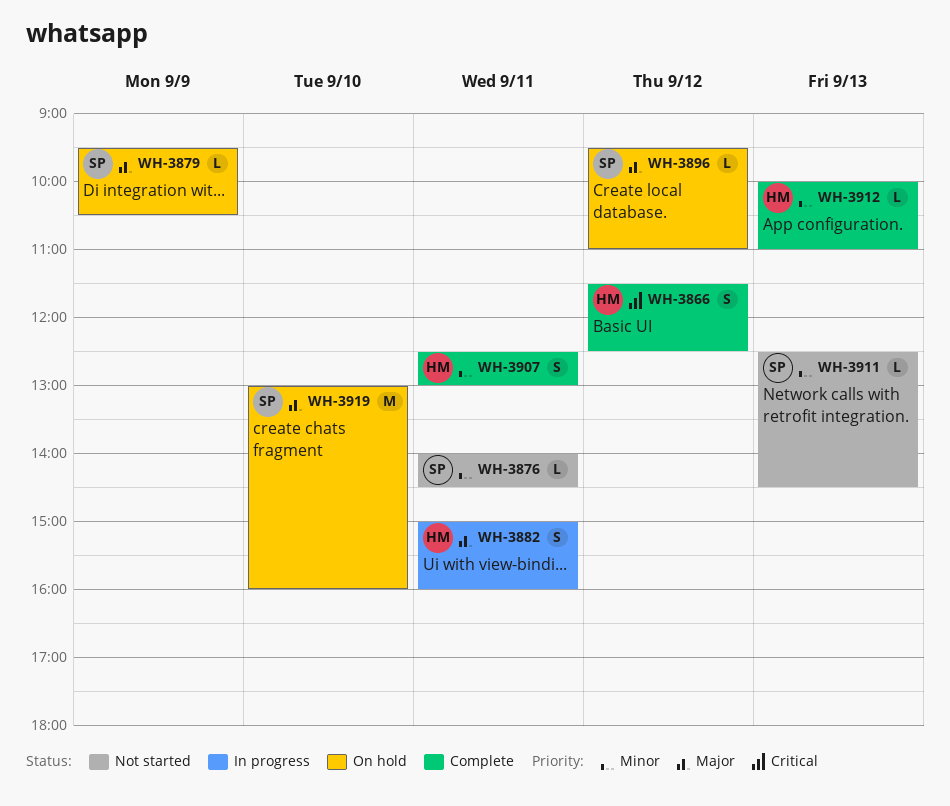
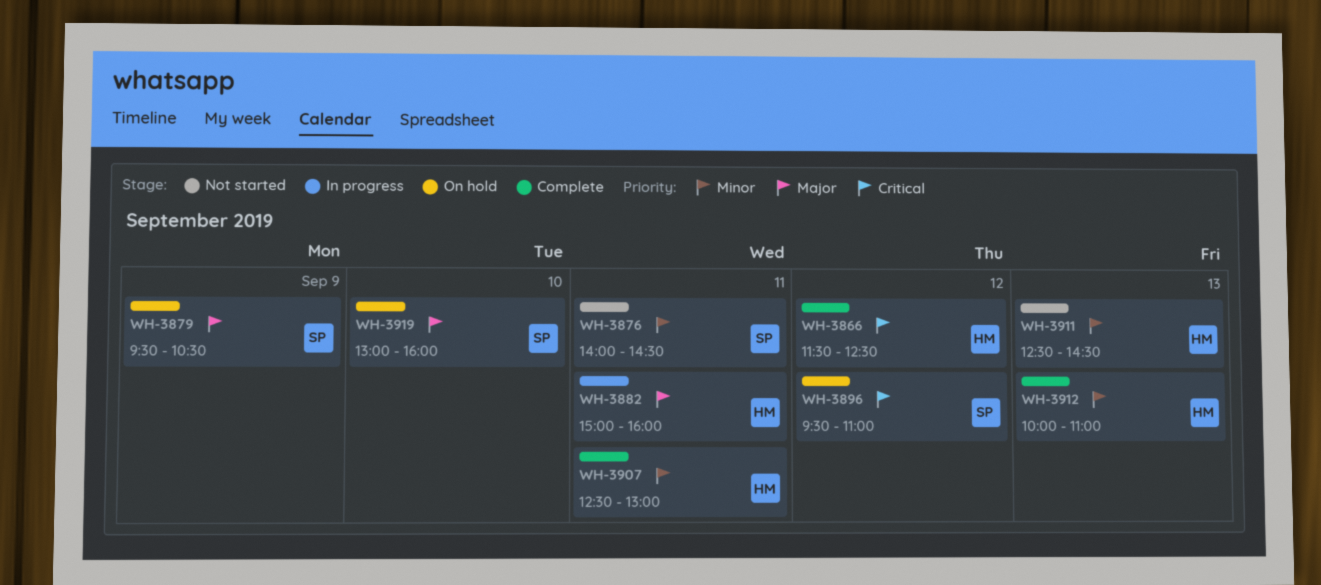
WH-3896, priority: Major -> Critical
WH-3911, owner: SP -> HM

